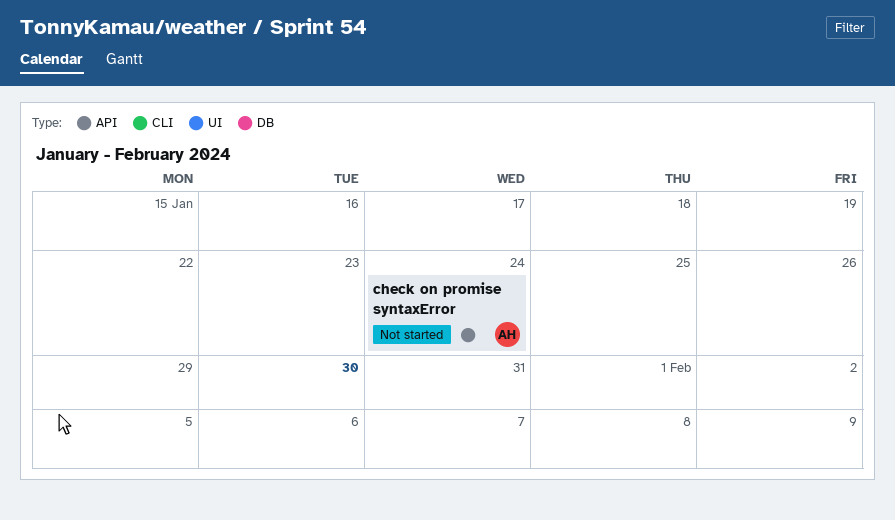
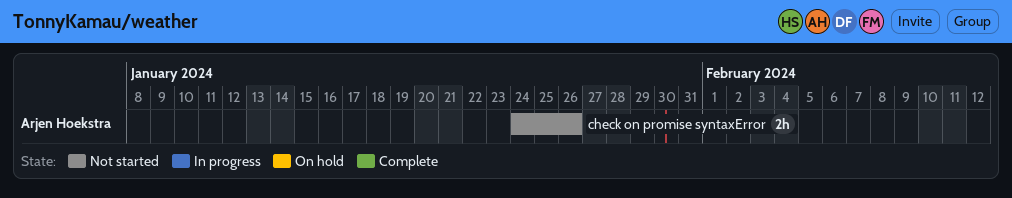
check on promise syntaxError, due: Jan 24 -> Jan 26

